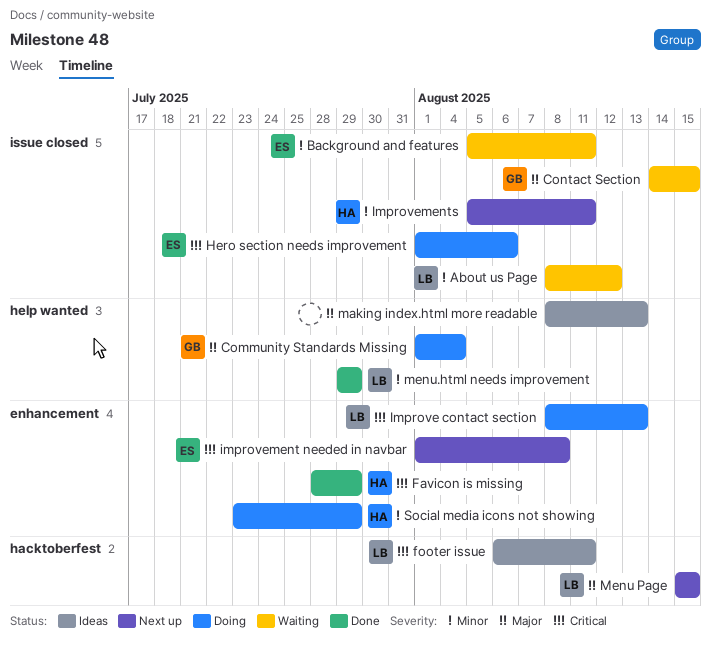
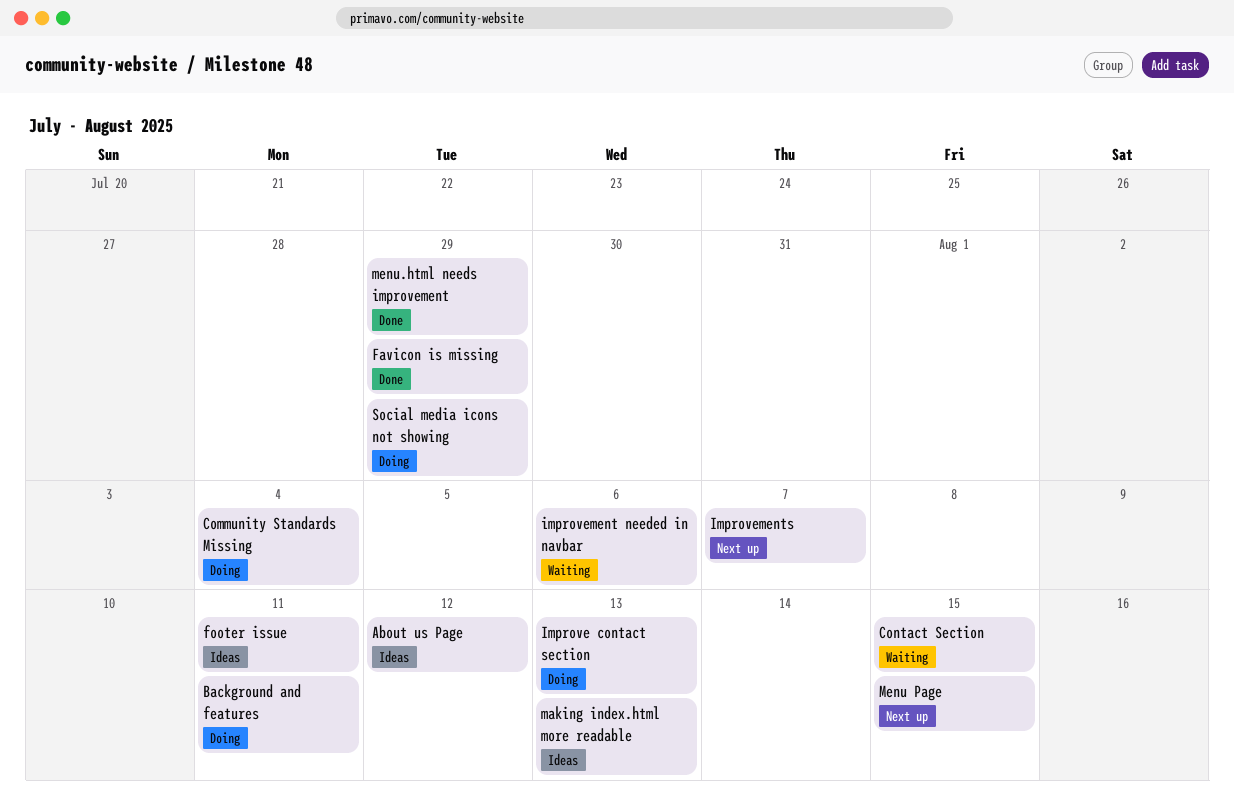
About us Page, status: Waiting -> Ideas
Background and features, status: Waiting -> Doing
Hero section needs improvement: present -> none
improvement needed in navbar, status: Next up -> Waiting
improvement needed in navbar, due: Aug 8 -> Aug 6
Improvements, due: Aug 11 -> Aug 7

